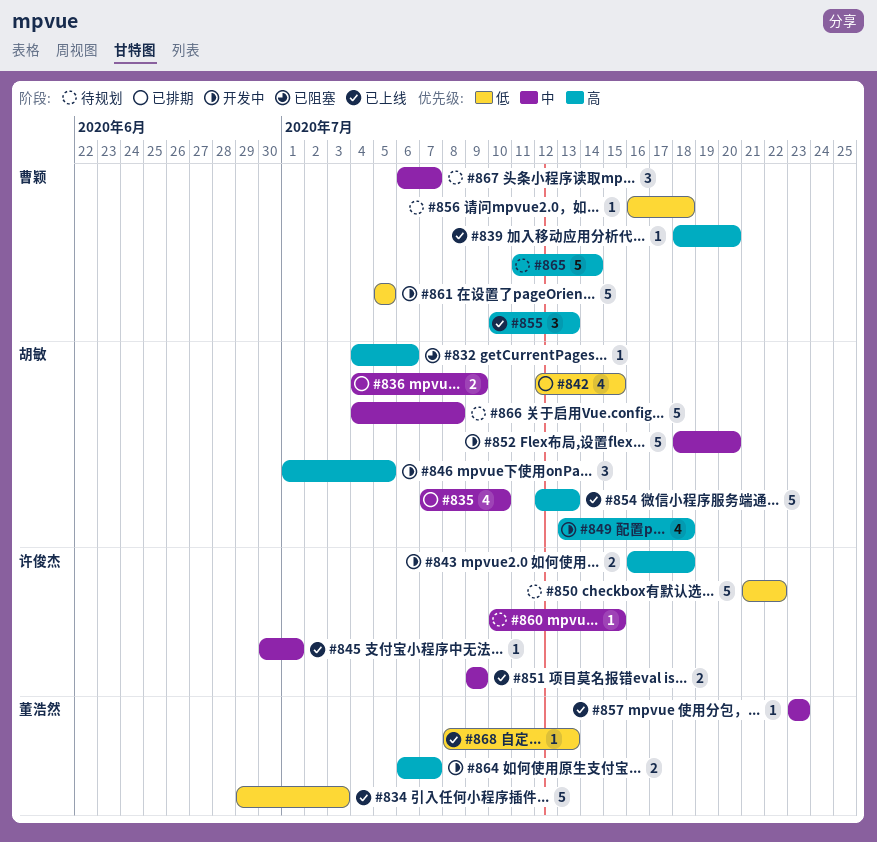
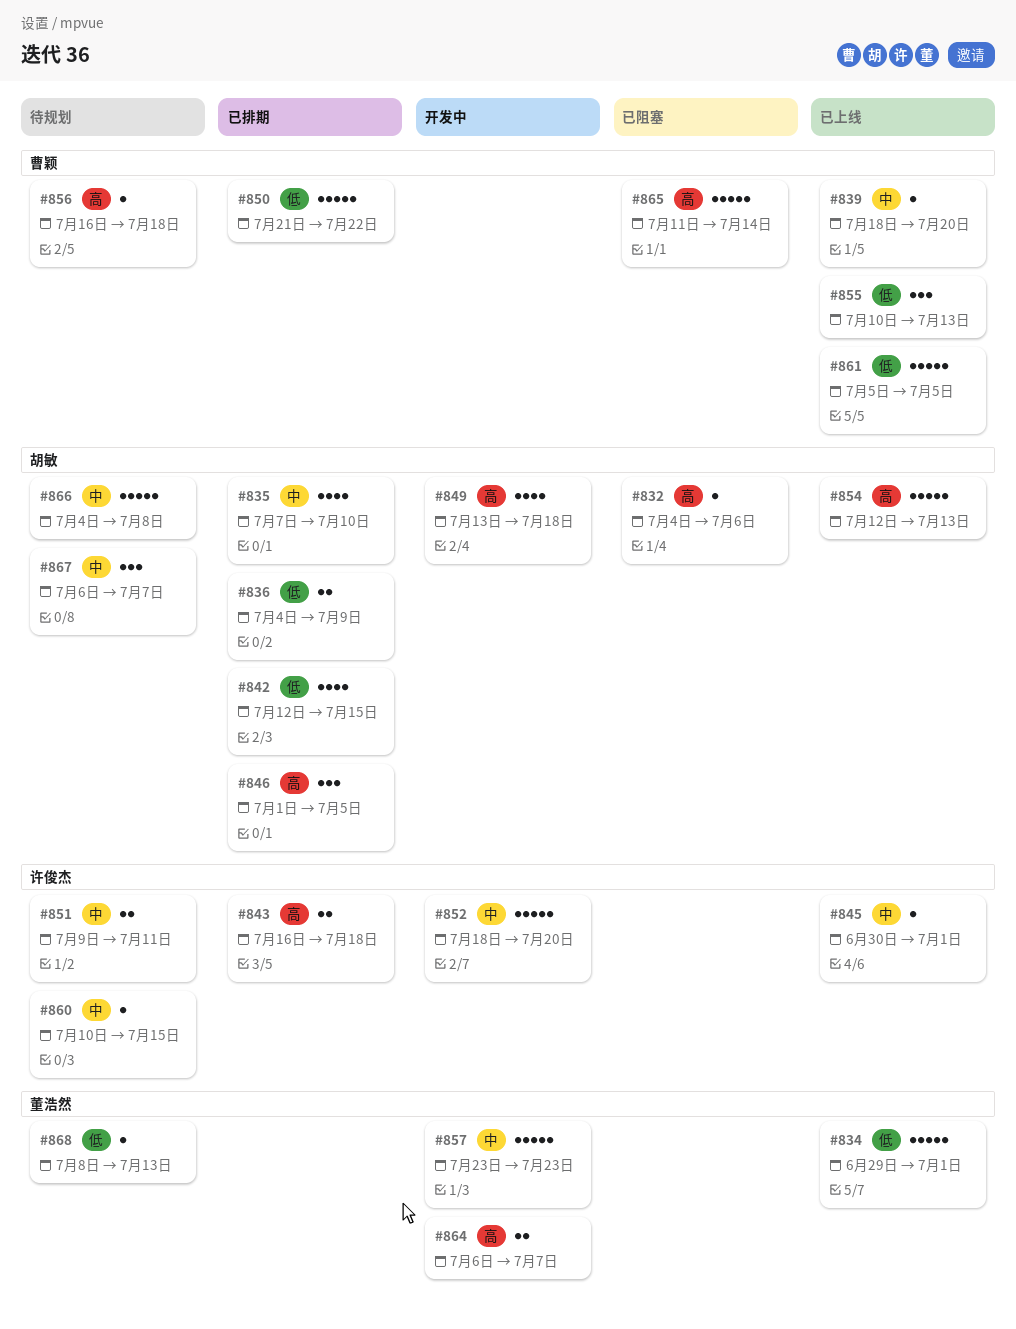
#834, due: Jul 3 -> Jul 1
#836, priority: 中 -> 低
#839, priority: 高 -> 中
#843, status: 开发中 -> 已排期
#846, status: 开发中 -> 已排期
#850, status: 待规划 -> 已排期
#850, owner: 许俊杰 -> 曹颖
#851, status: 已上线 -> 待规划
#851, due: Jul 9 -> Jul 11
#852, owner: 胡敏 -> 许俊杰
#855, priority: 高 -> 低
#856, priority: 低 -> 高
#857, status: 已上线 -> 开发中
#857, estimate: 1 -> 5
#861, status: 开发中 -> 已上线
#865, status: 待规划 -> 已阻塞
#867, owner: 曹颖 -> 胡敏
#868, status: 已上线 -> 待规划

